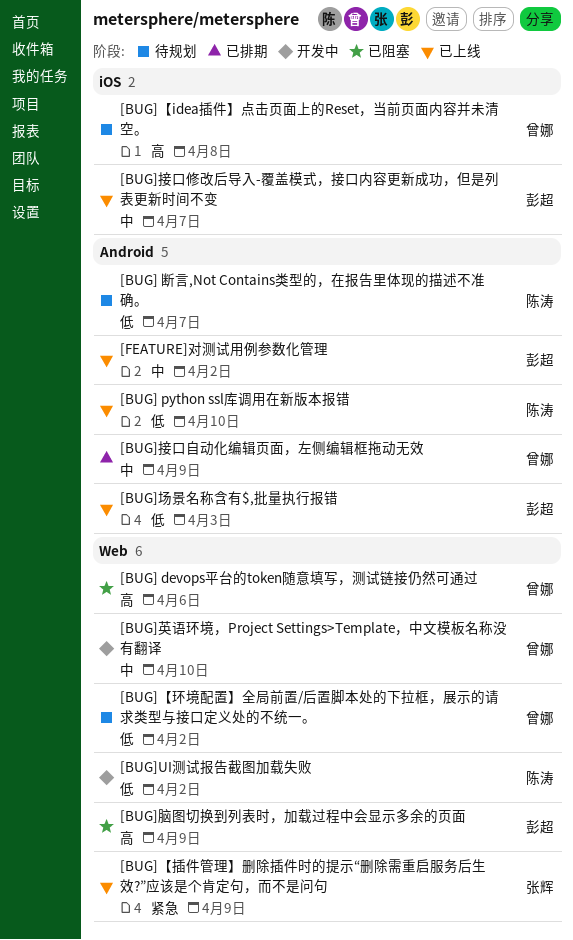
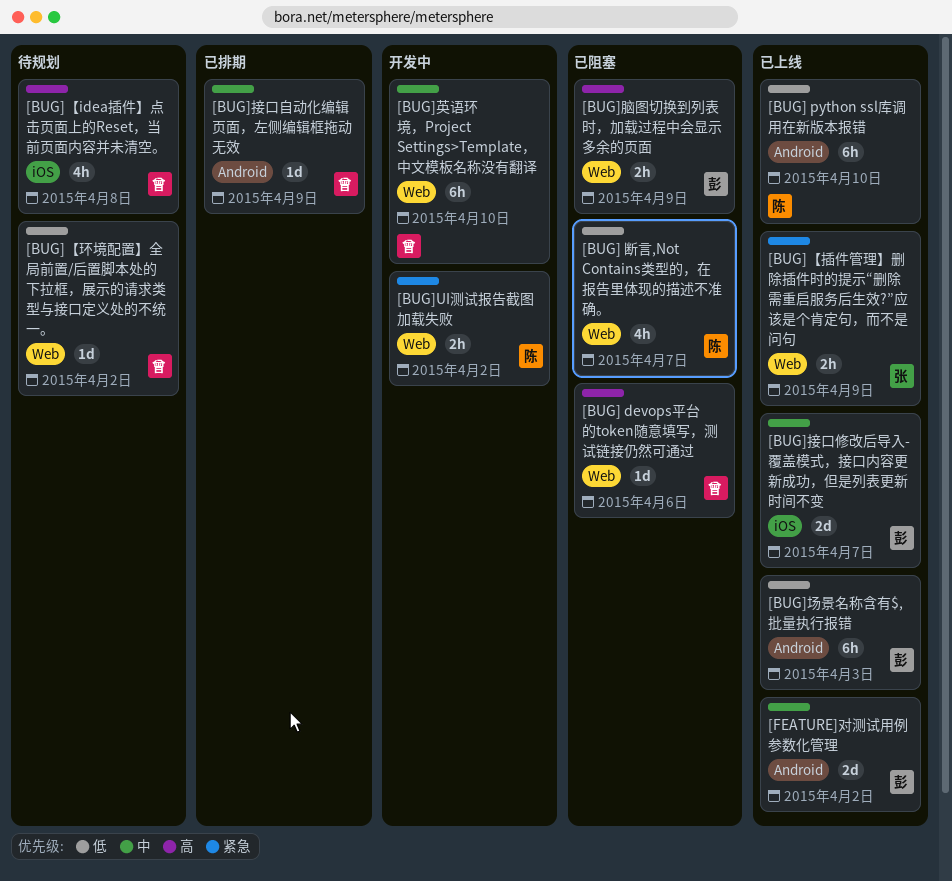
[BUG] 断言,Not Contains类型的，在报告里体现的描述不准确。, status: 待规划 -> 已阻塞
[BUG] 断言,Not Contains类型的，在报告里体现的描述不准确。, label: Android -> Web
[BUG]UI测试报告截图加载失败, priority: 低 -> 紧急

